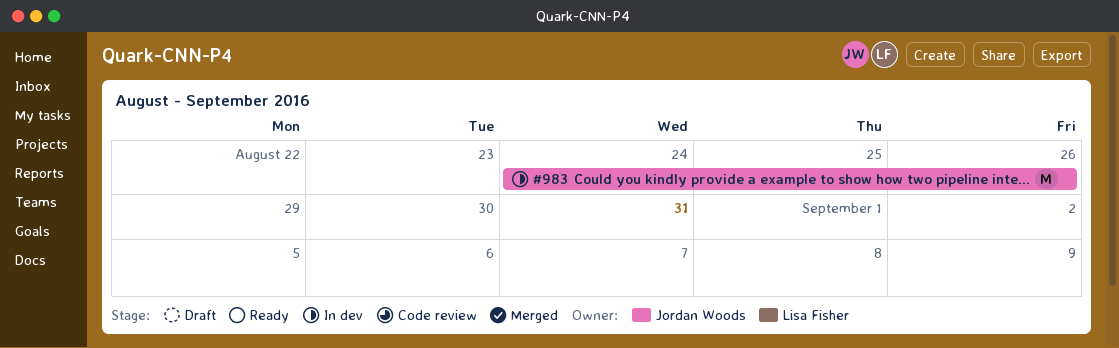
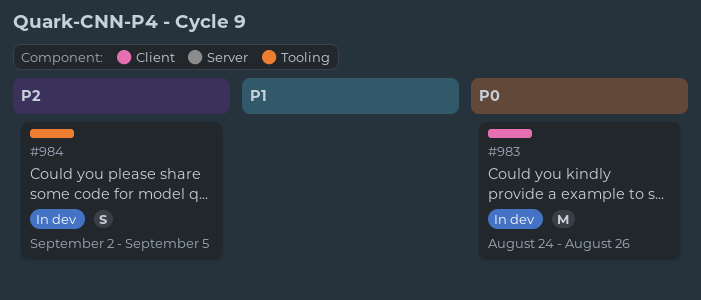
#984: none -> present

